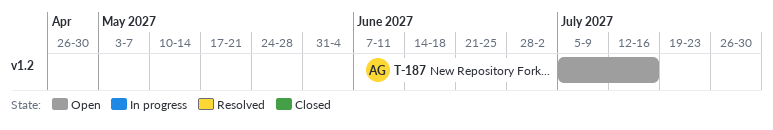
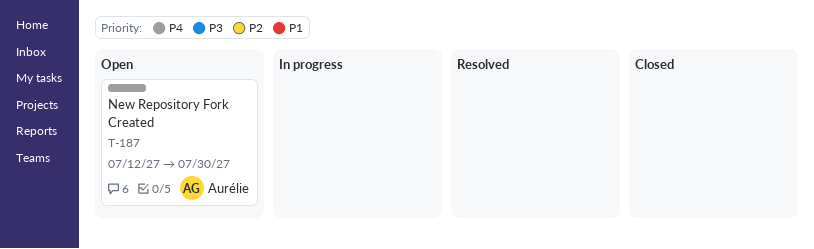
T-187, start: Jul 5 -> Jul 12
T-187, due: Jul 16 -> Jul 30

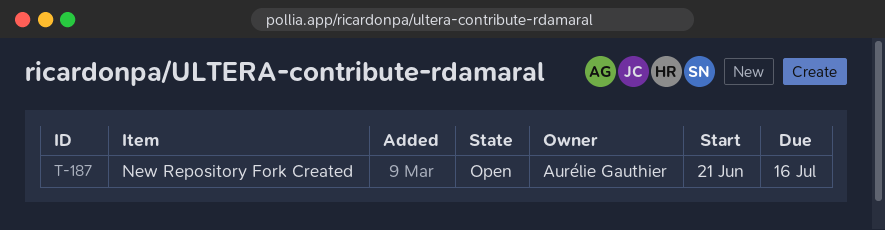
T-187, start: Jul 12 -> Jun 21
T-187, due: Jul 30 -> Jul 16

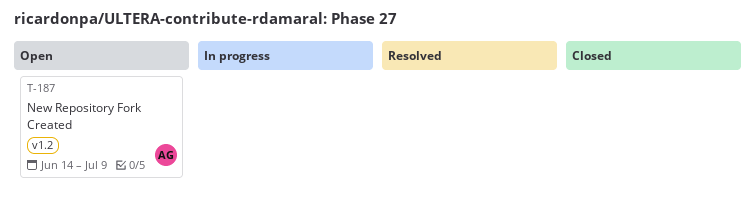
T-187, start: Jun 21 -> Jun 14
T-187, due: Jul 16 -> Jul 9

